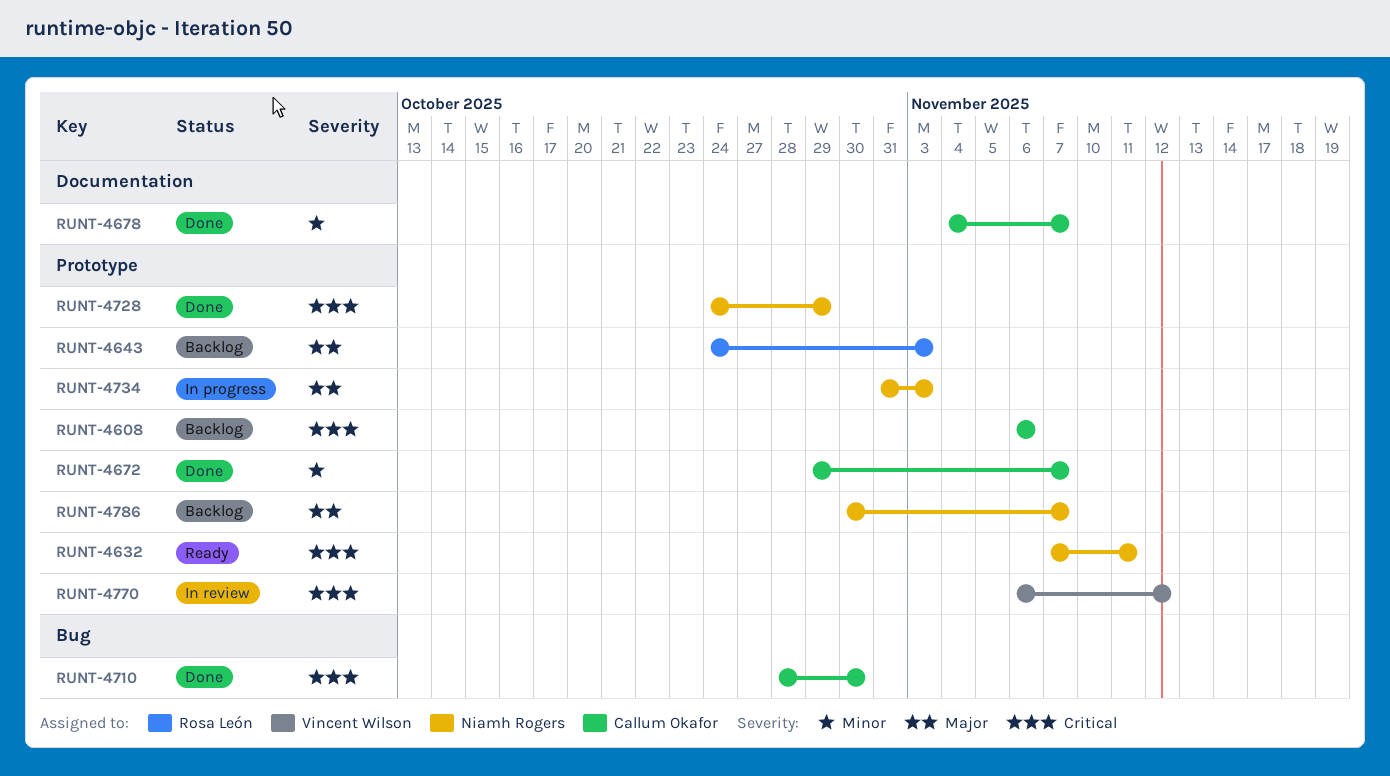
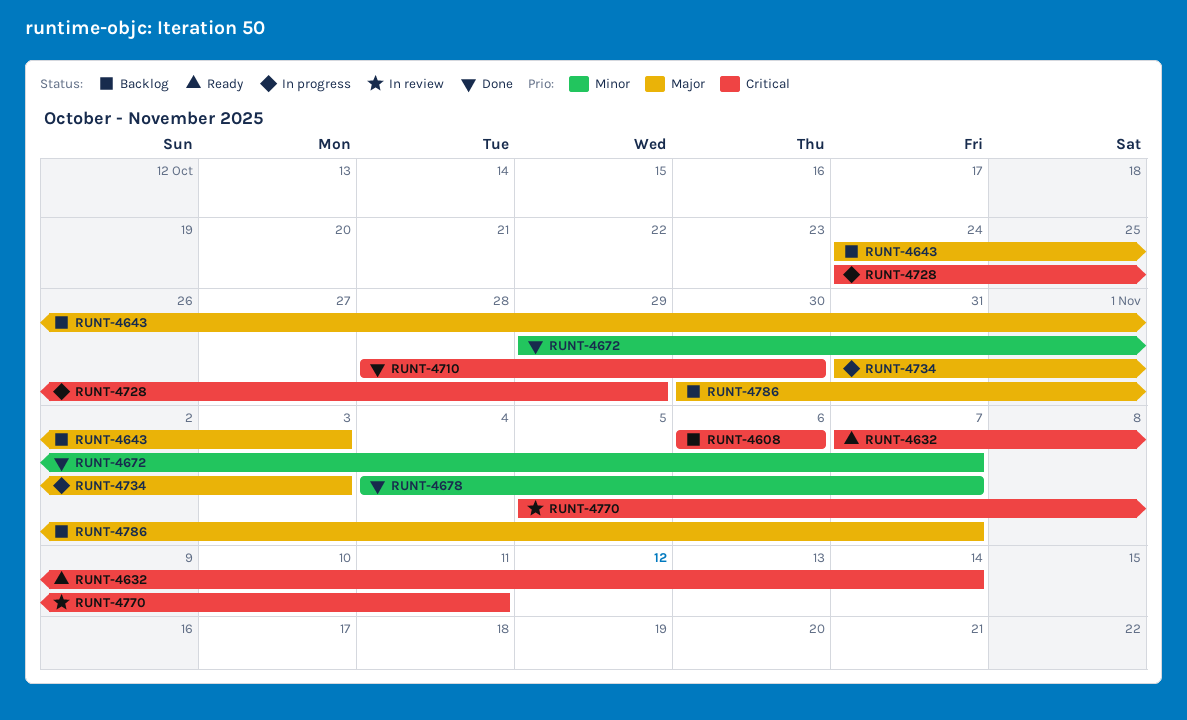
RUNT-4632, due: Nov 11 -> Nov 14
RUNT-4728, status: Done -> In progress
RUNT-4770, start: Nov 6 -> Nov 5
RUNT-4770, due: Nov 12 -> Nov 11

